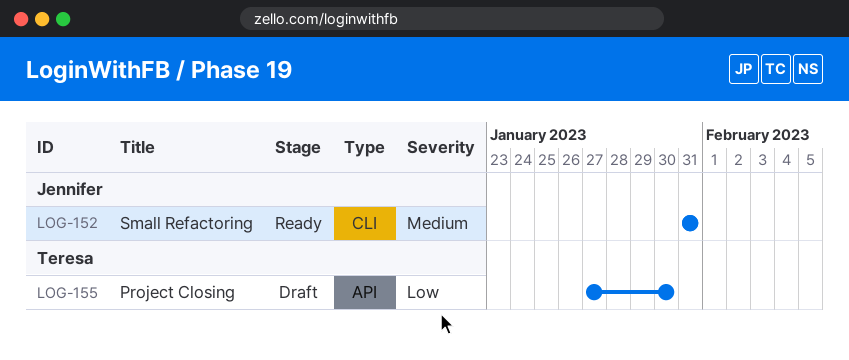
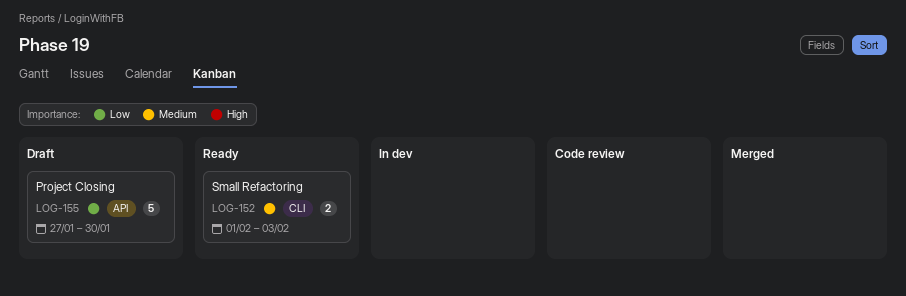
LOG-152, start: Jan 31 -> Feb 1
LOG-152, due: Jan 31 -> Feb 3

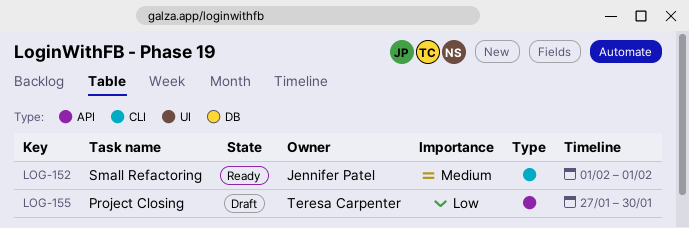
LOG-152, due: Feb 3 -> Feb 1

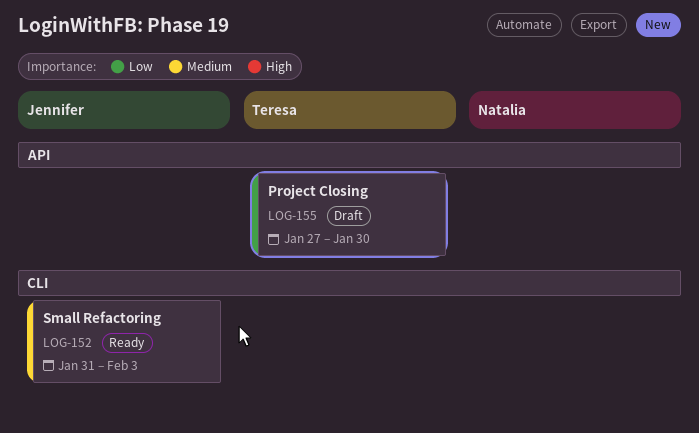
LOG-152, start: Feb 1 -> Jan 31
LOG-152, due: Feb 1 -> Feb 3

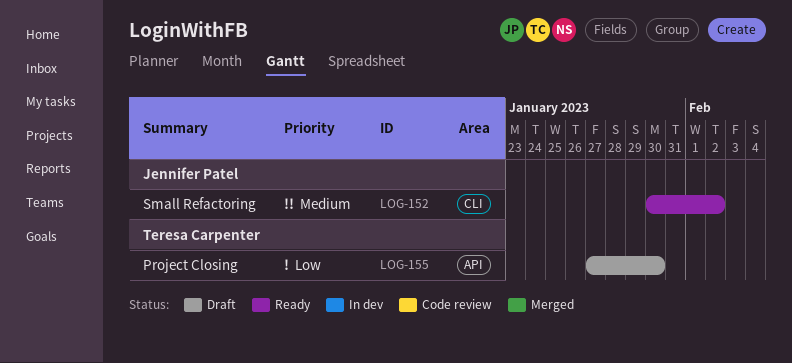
LOG-152, start: Jan 31 -> Jan 30
LOG-152, due: Feb 3 -> Feb 2

